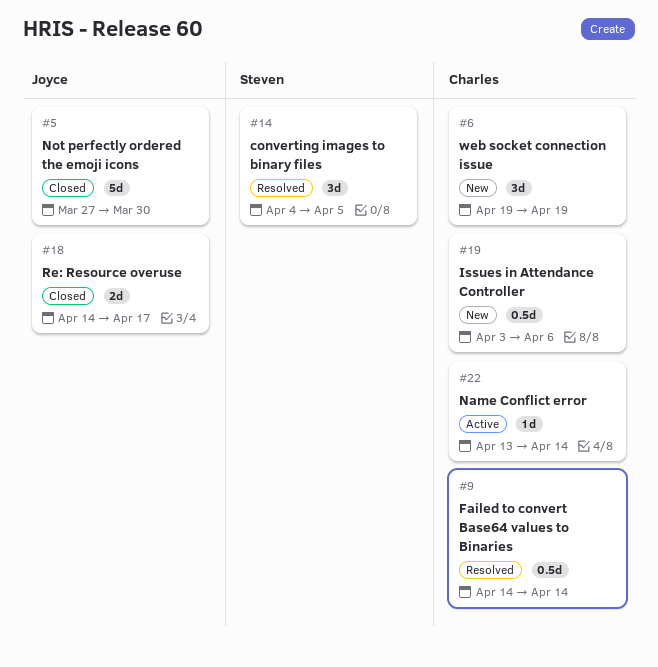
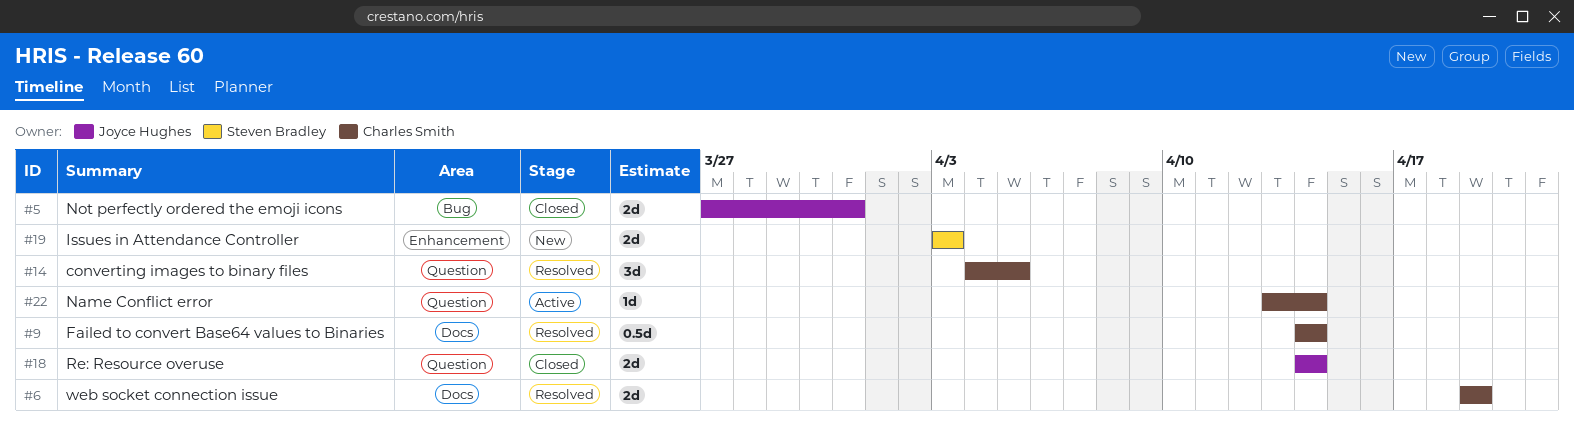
#5, estimate: 5d -> 2d
#5, due: Mar 30 -> Mar 31
#6, status: New -> Resolved
#6, estimate: 3d -> 2d
#14, owner: Steven Bradley -> Charles Smith
#18, due: Apr 17 -> Apr 14
#19, owner: Charles Smith -> Steven Bradley
#19, estimate: 0.5d -> 2d
#19, due: Apr 6 -> Apr 3

